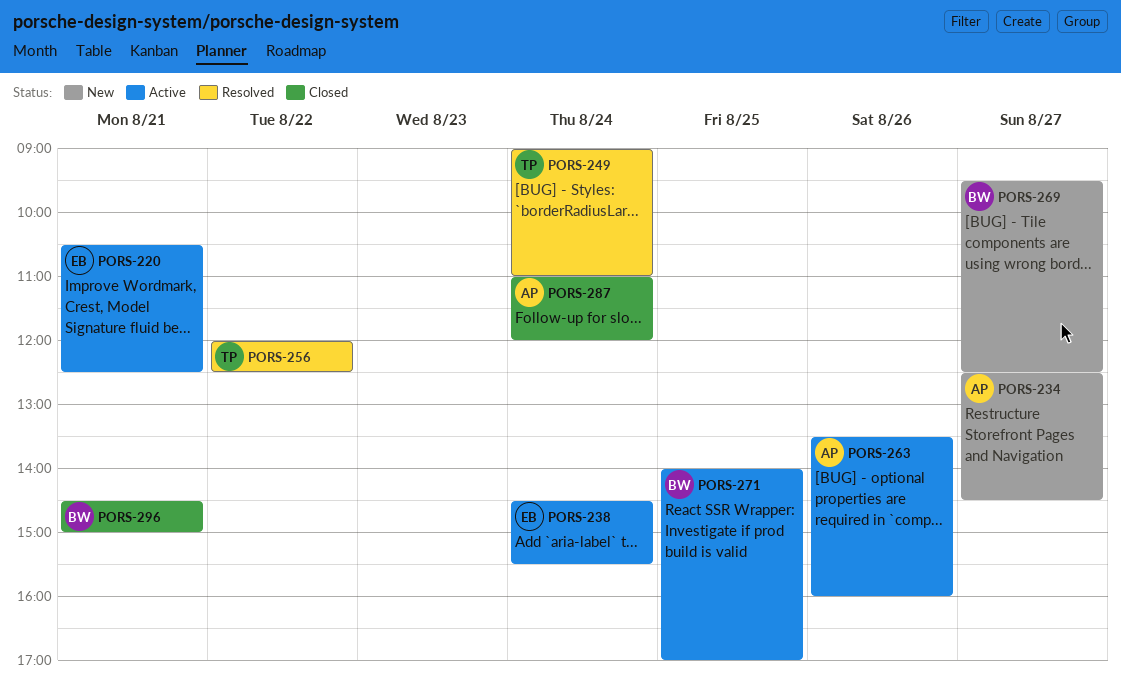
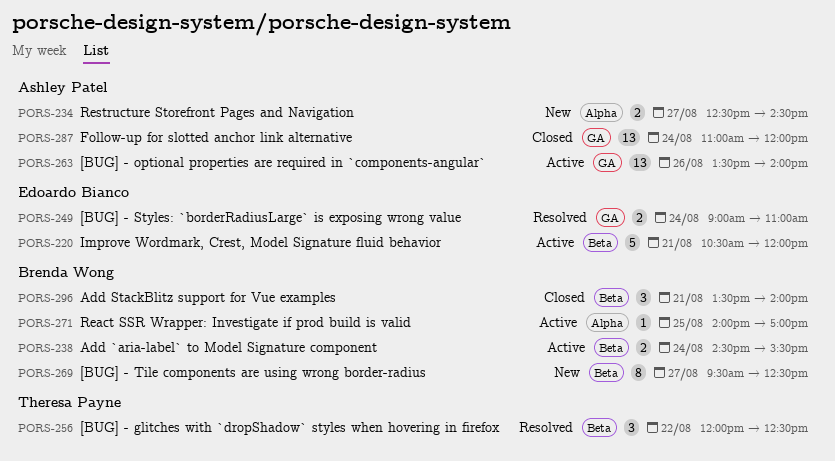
PORS-220, ends: 12:30 -> 12:00
PORS-238, owner: Edoardo Bianco -> Brenda Wong
PORS-249, owner: Theresa Payne -> Edoardo Bianco
PORS-263, ends: 16:00 -> 14:00
PORS-296, begins: 14:30 -> 13:30
PORS-296, ends: 15:00 -> 14:00

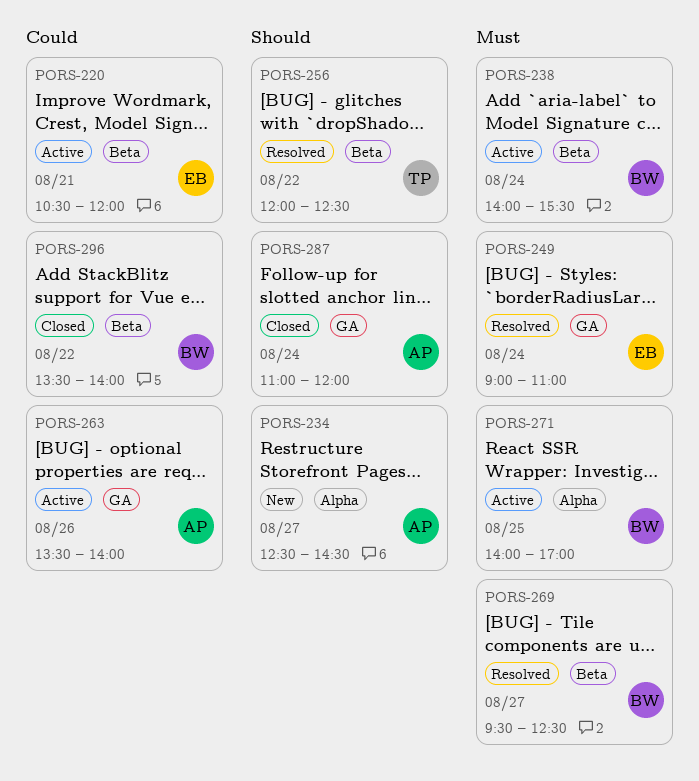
PORS-238, begins: 14:30 -> 14:00
PORS-269, status: New -> Resolved
PORS-296, day: Aug 21 -> Aug 22

